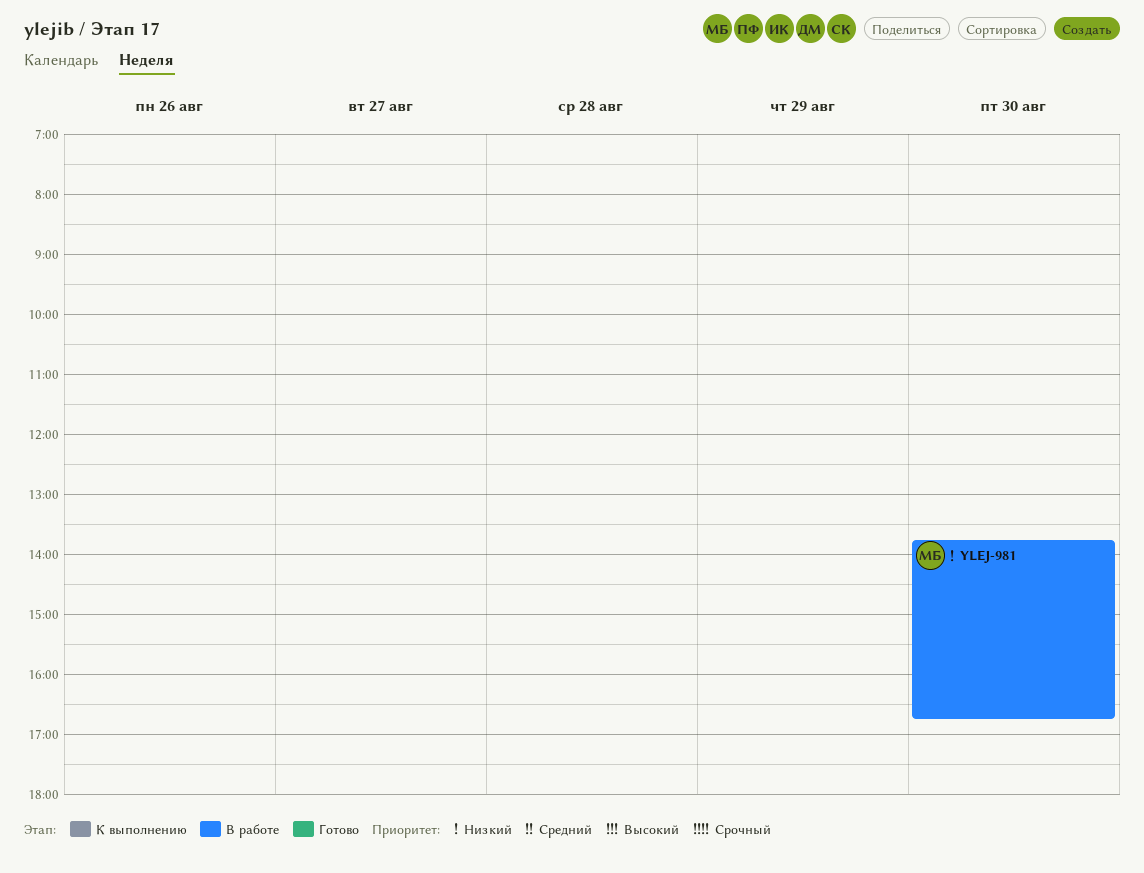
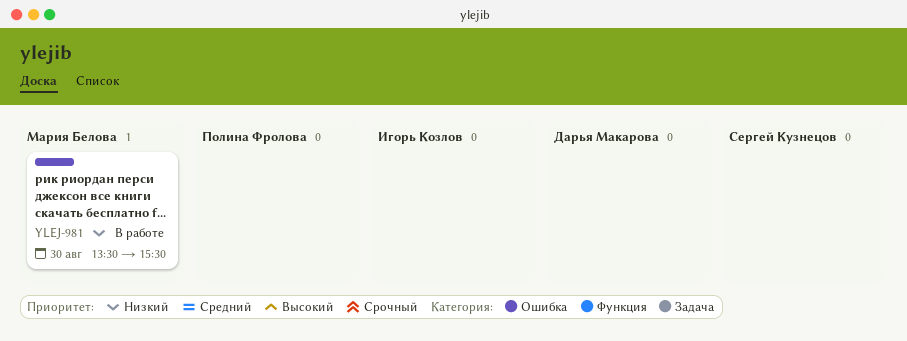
YLEJ-981, begins: 13:45 -> 13:30
YLEJ-981, ends: 16:45 -> 15:30

